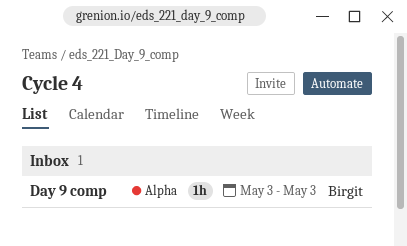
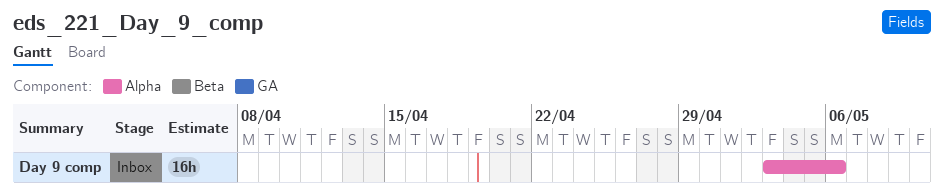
Day 9 comp, estimate: 1h -> 16h
Day 9 comp, due: May 3 -> May 6

